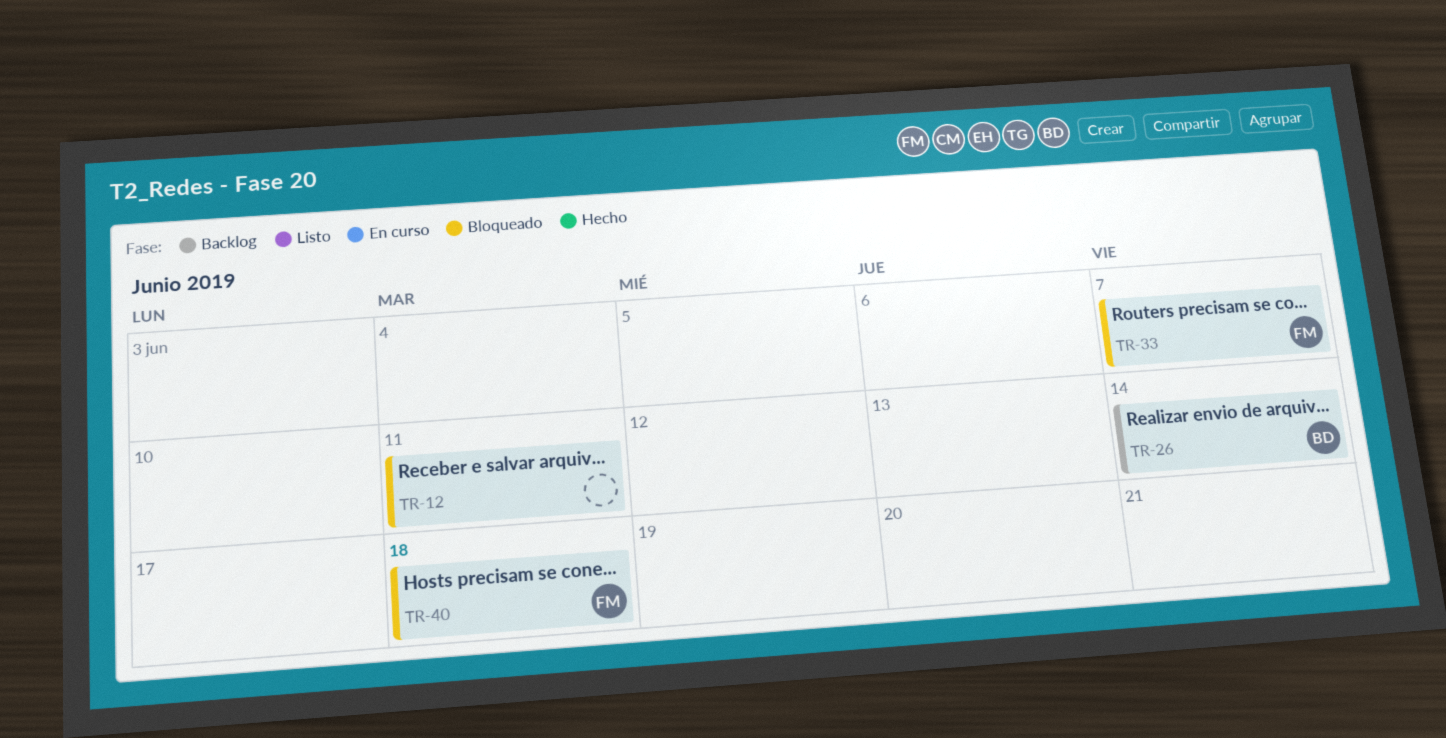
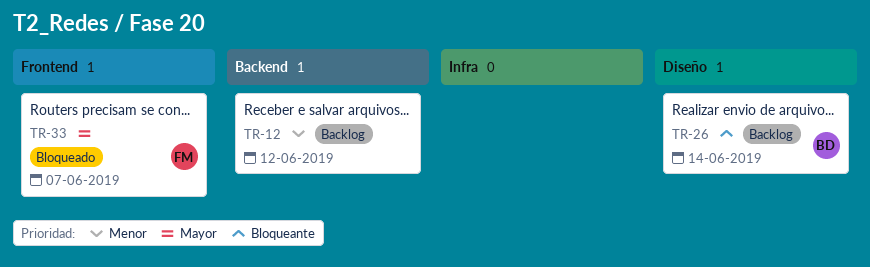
TR-12, status: Bloqueado -> Backlog
TR-12, due: Jun 11 -> Jun 12
TR-40: present -> none

